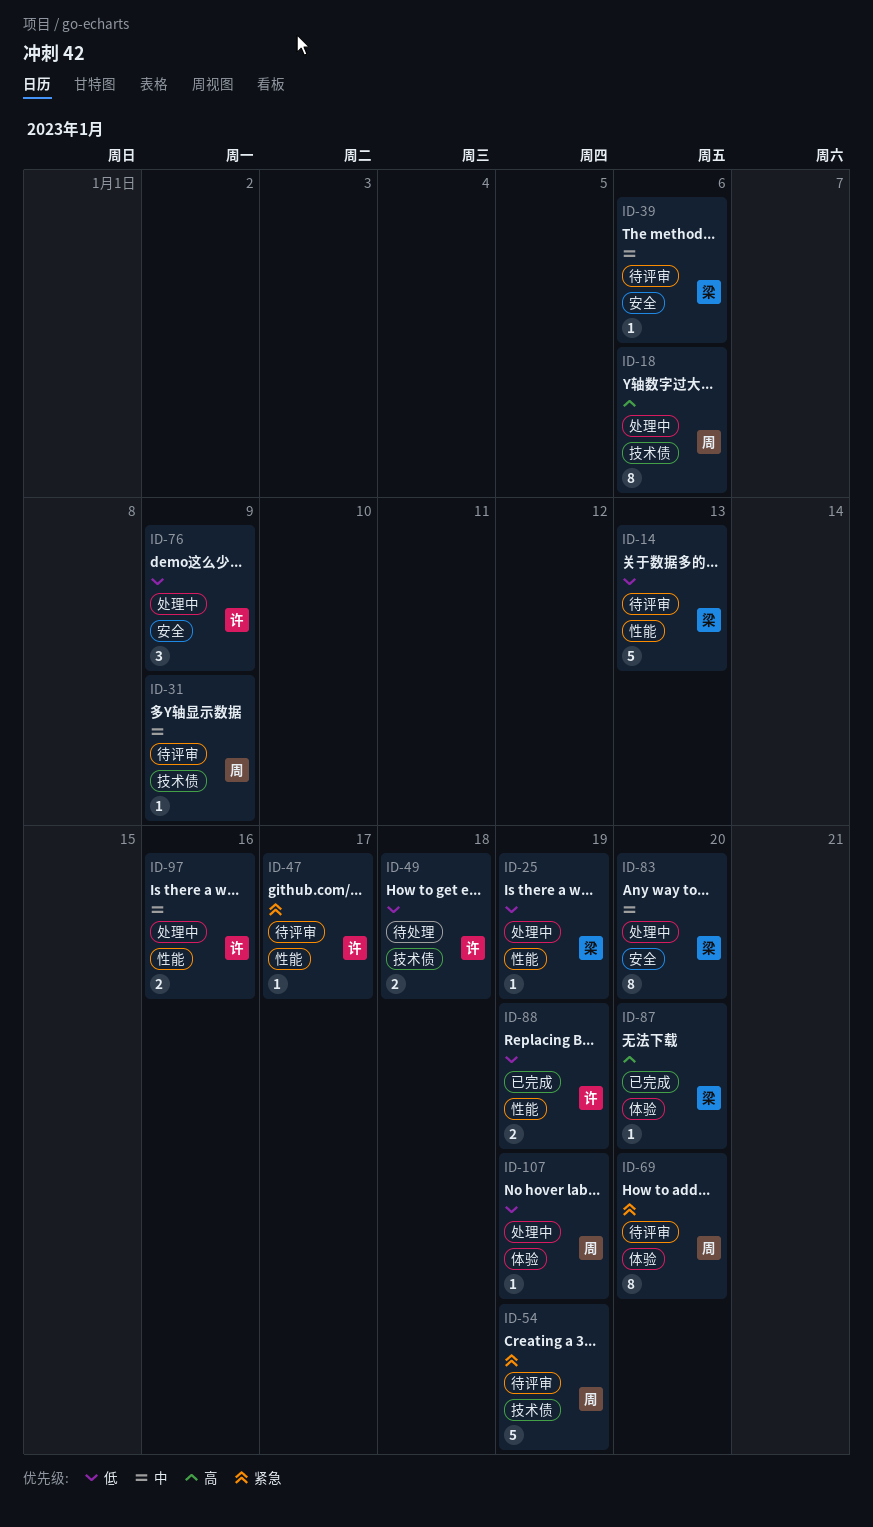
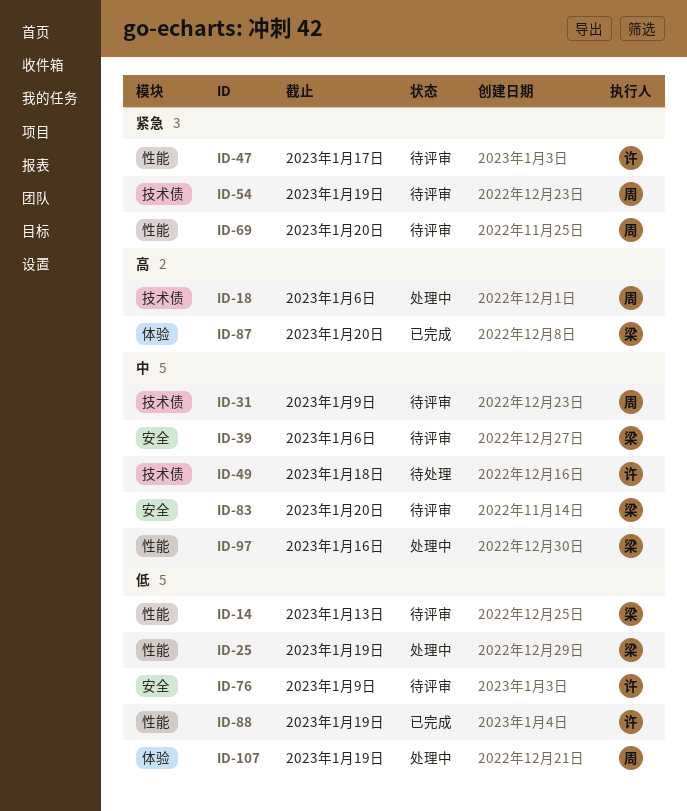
ID-49, priority: 低 -> 中
ID-69, label: 体验 -> 性能
ID-76, status: 处理中 -> 待评审
ID-83, status: 处理中 -> 待评审
ID-97, owner: 许 -> 梁

